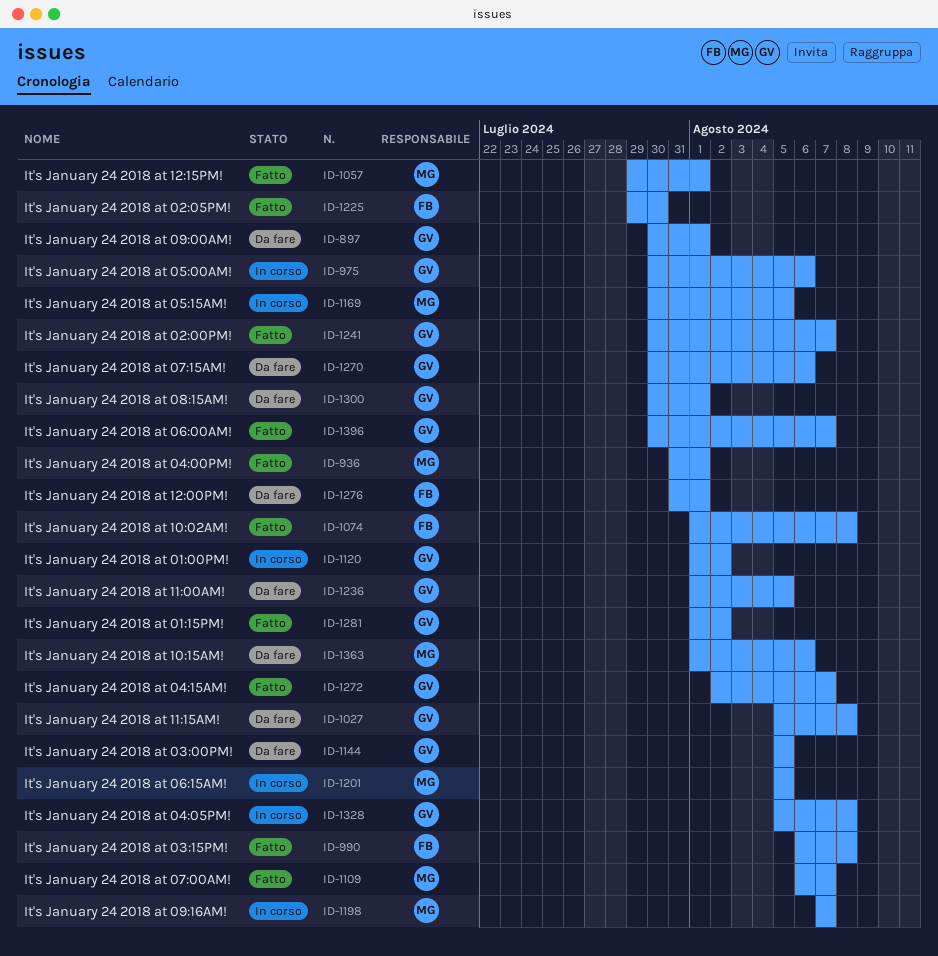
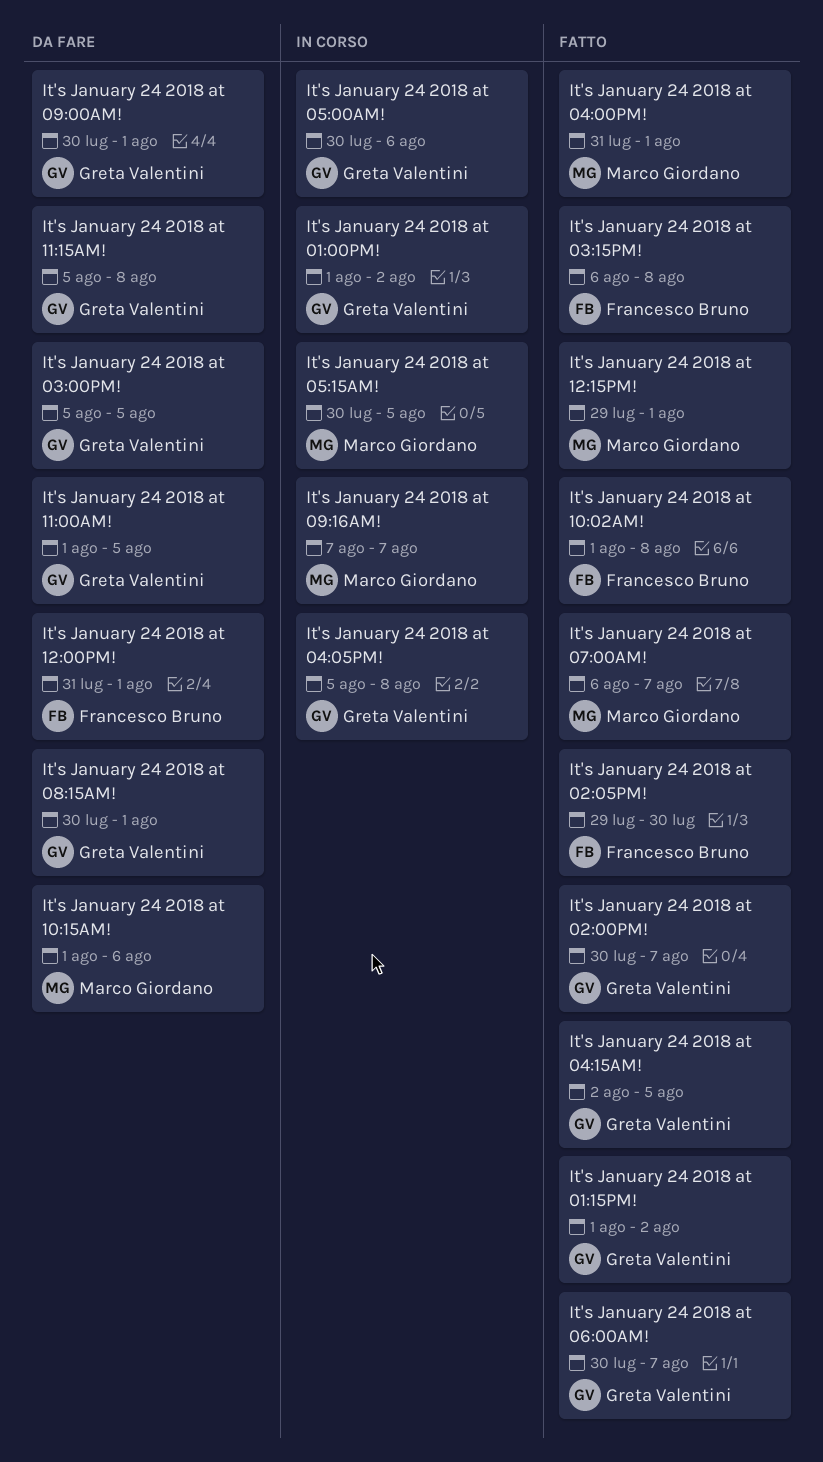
It's January 24 2018 at 04:15AM!, due: Aug 7 -> Aug 5
It's January 24 2018 at 06:15AM!: present -> none
It's January 24 2018 at 07:15AM!: present -> none

